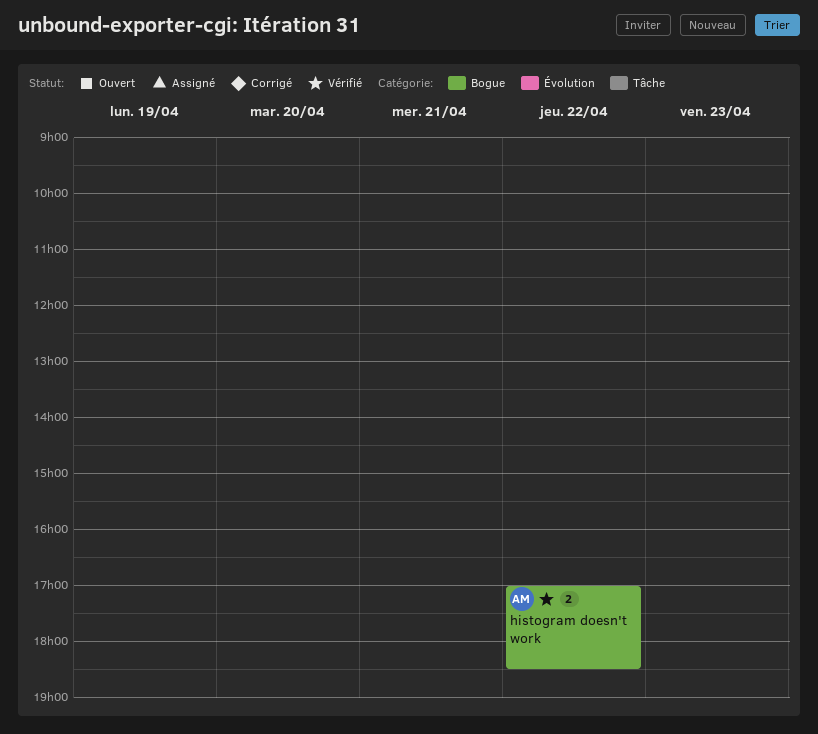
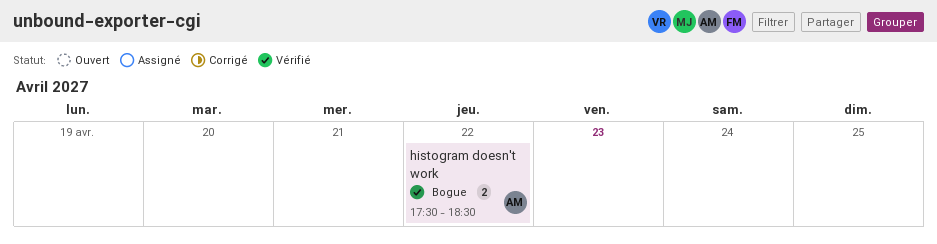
histogram doesn't work, begins: 17:00 -> 17:30

